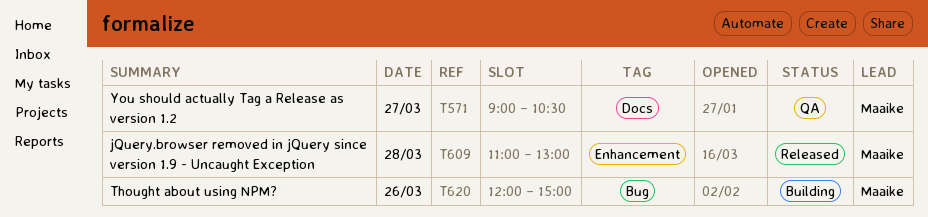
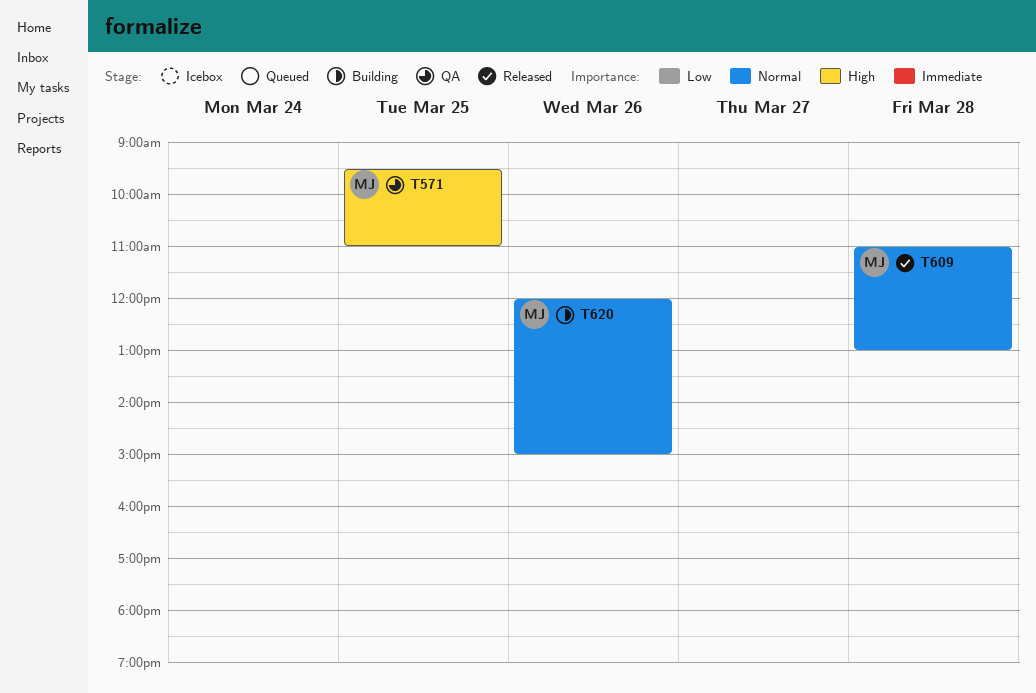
T571, day: Mar 27 -> Mar 25
T571, begins: 09:00 -> 09:30
T571, ends: 10:30 -> 11:00

